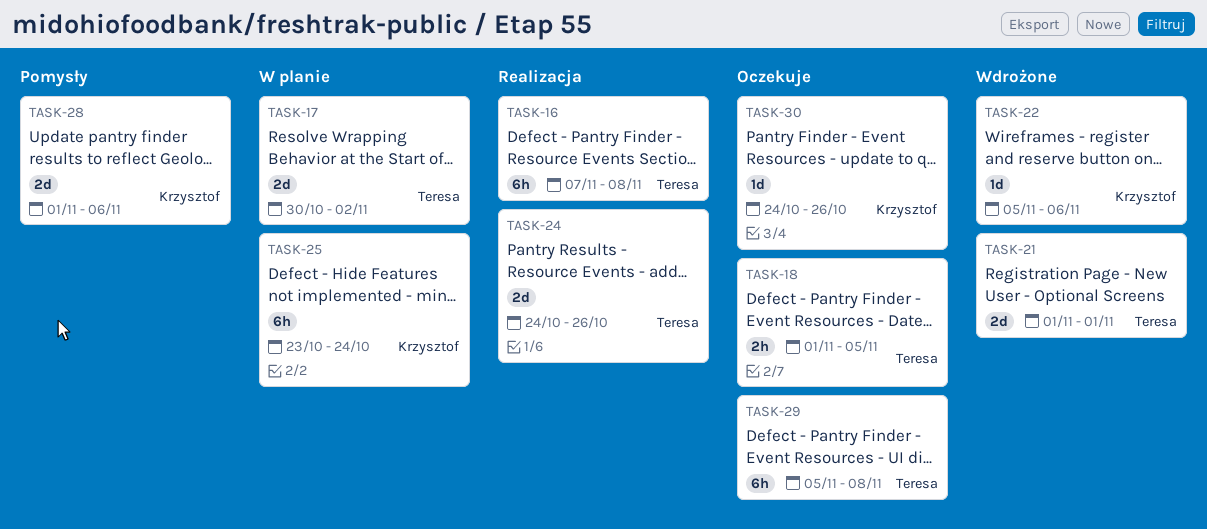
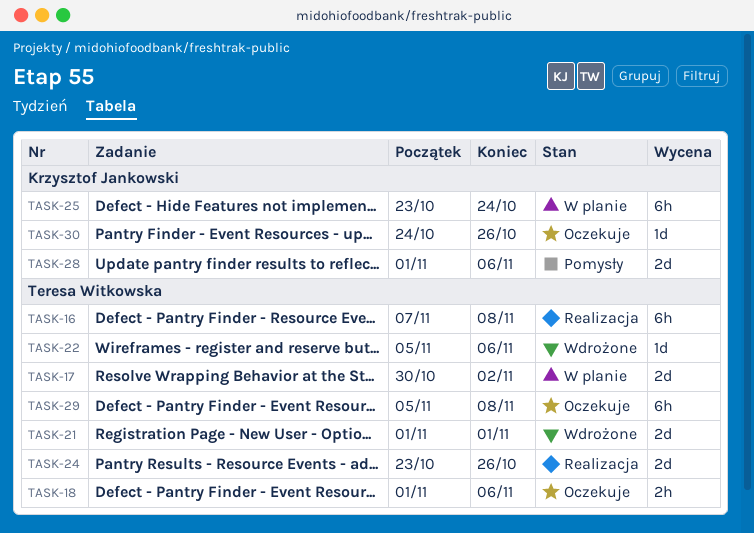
TASK-18, due: Nov 5 -> Nov 6
TASK-22, owner: Krzysztof Jankowski -> Teresa Witkowska
TASK-24, start: Oct 24 -> Oct 23

